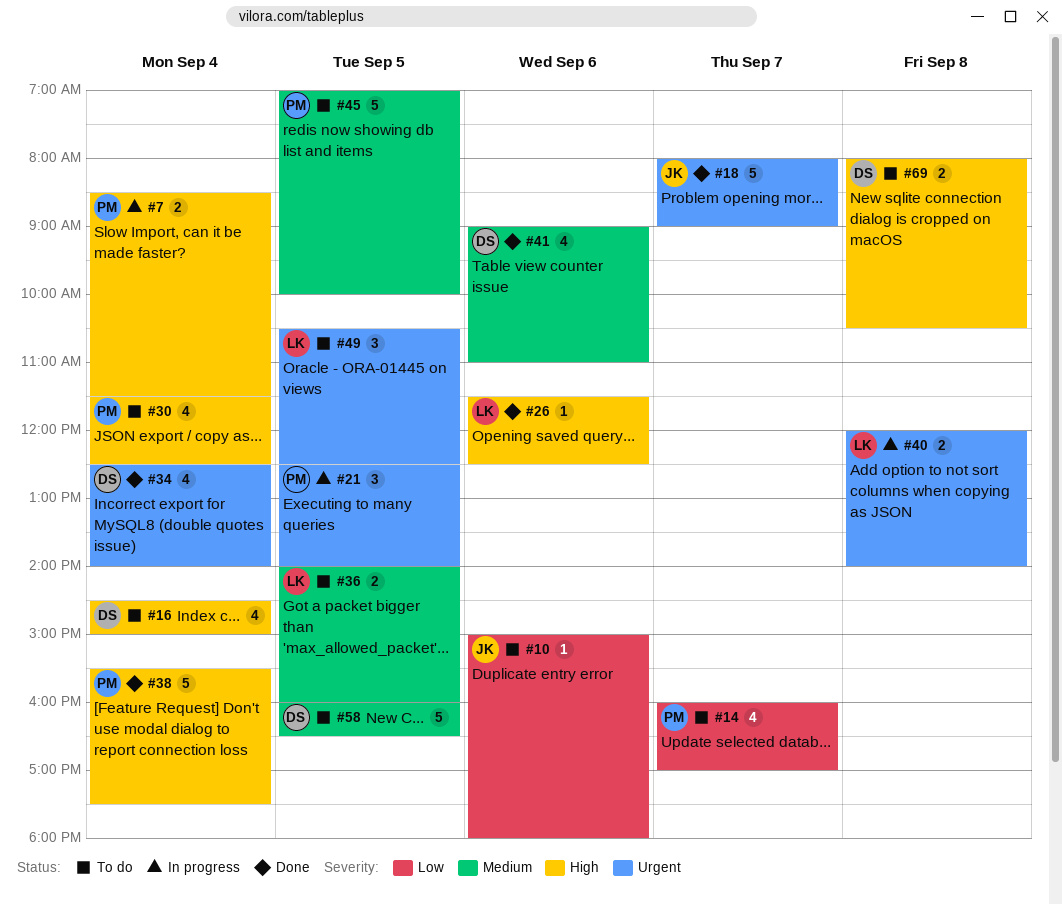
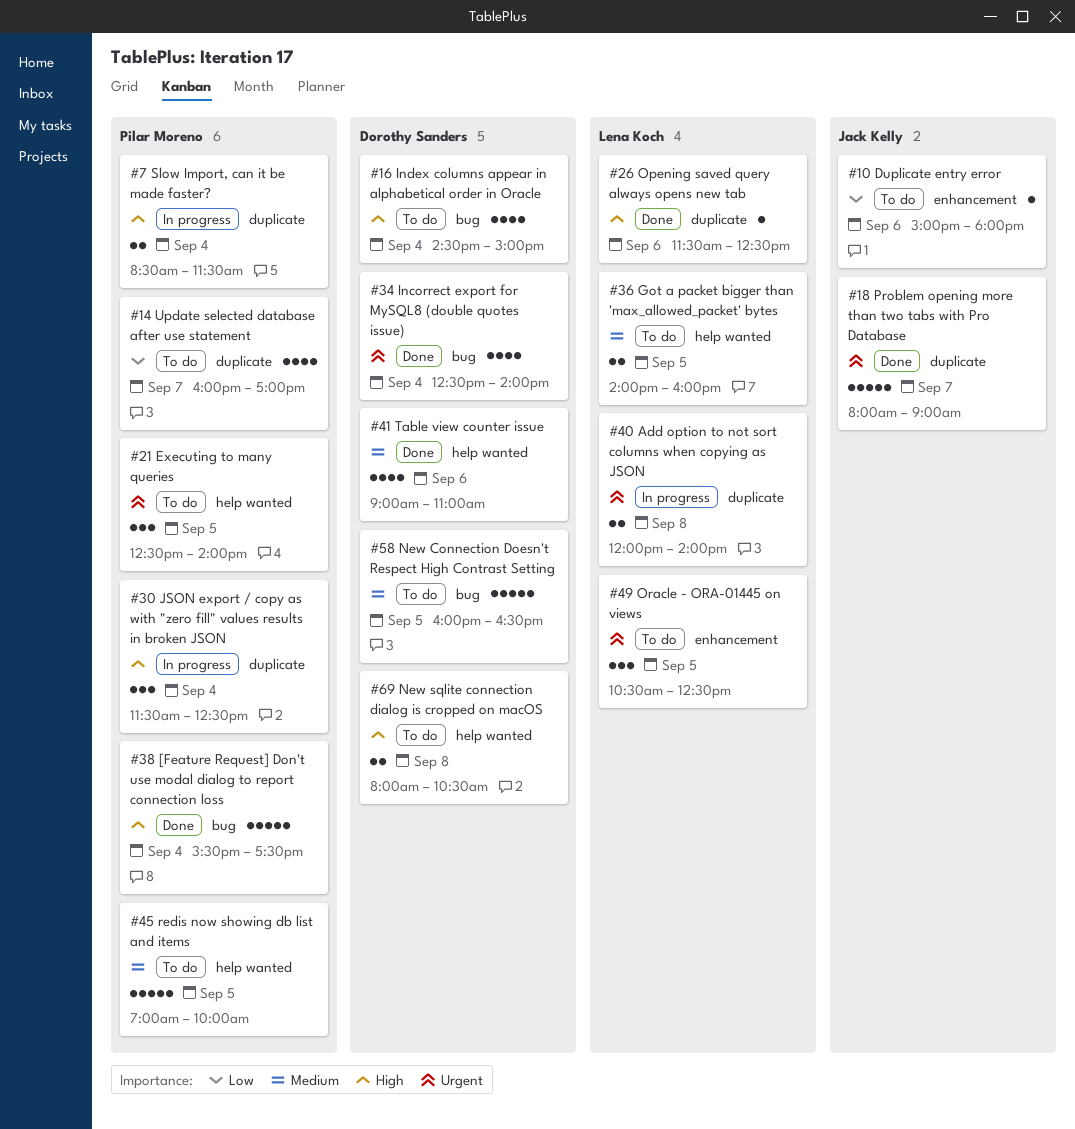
#21, status: In progress -> To do
#30, status: To do -> In progress
#30, estimate: 4 -> 3

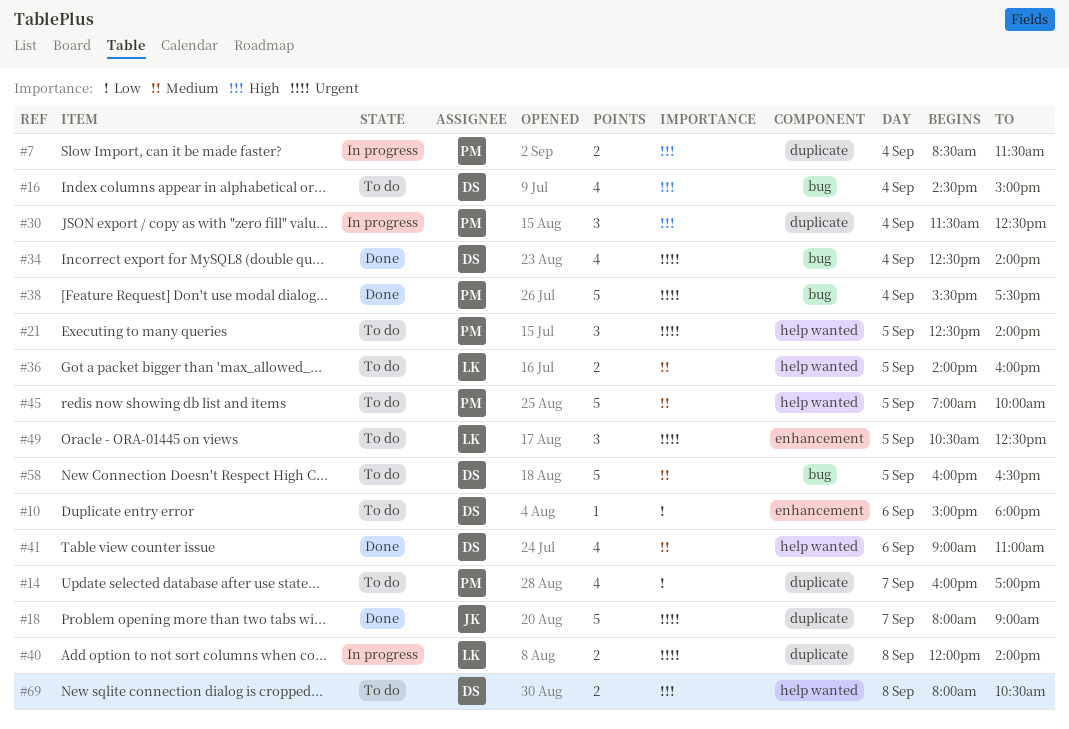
#10, owner: Jack Kelly -> Dorothy Sanders
#26: present -> none
#38, priority: High -> Urgent

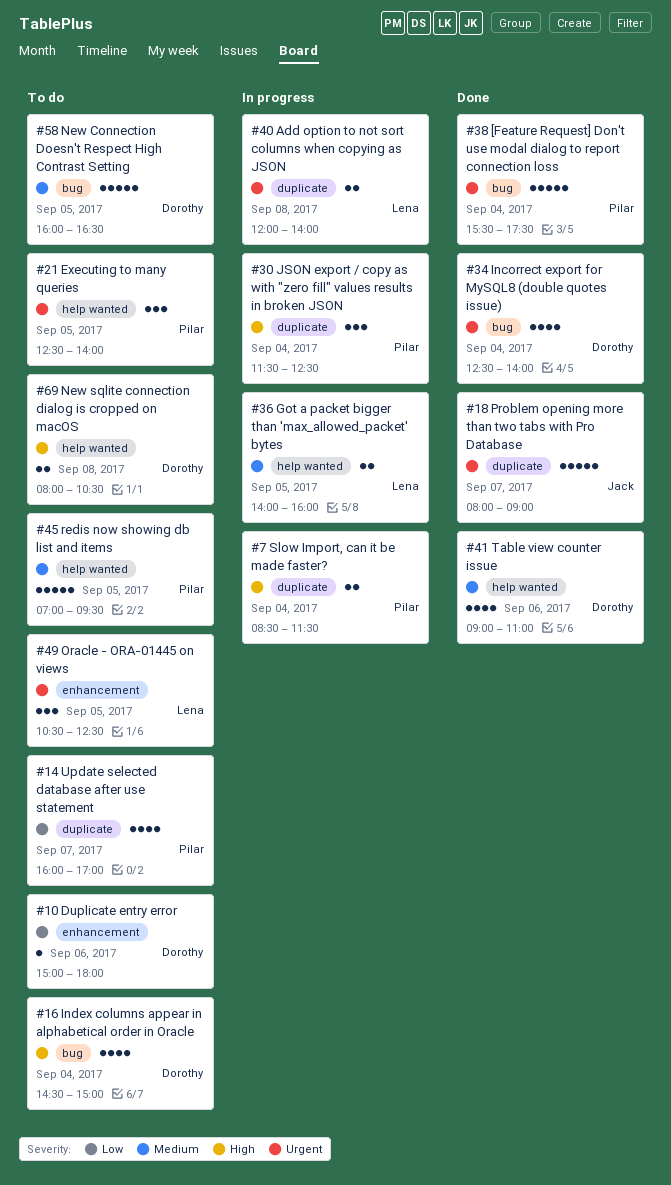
#36, status: To do -> In progress
#45, ends: 10:00 -> 09:30

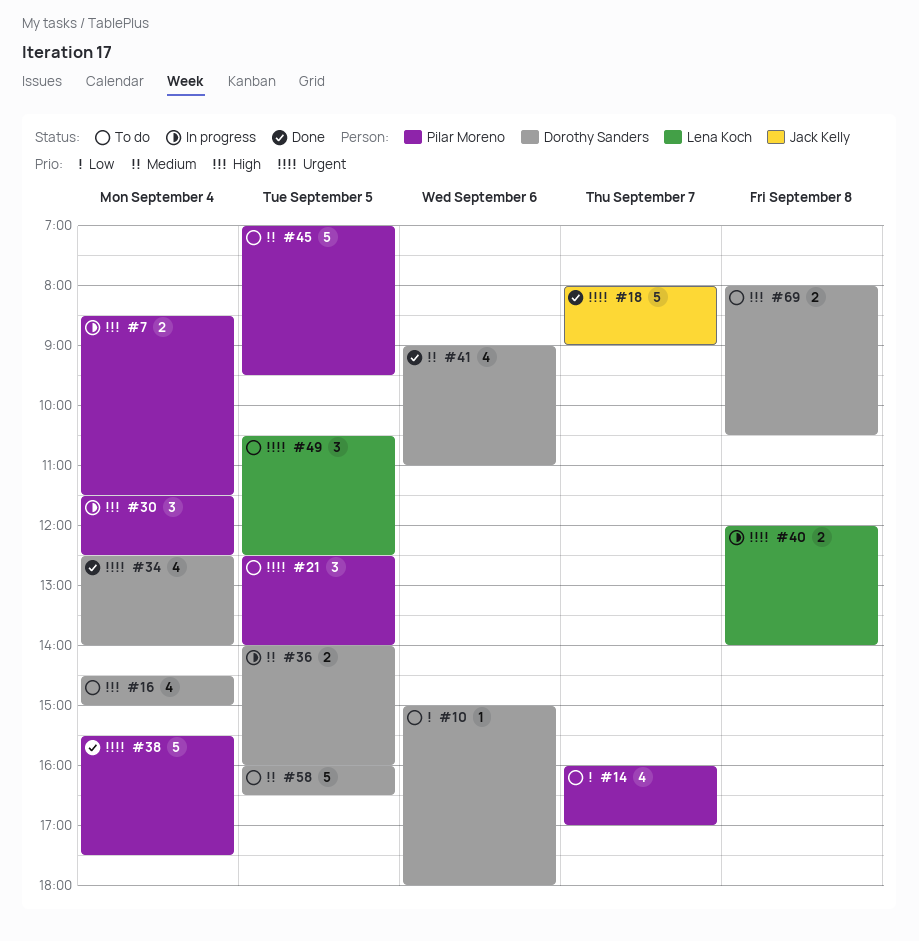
#36, owner: Lena Koch -> Dorothy Sanders

